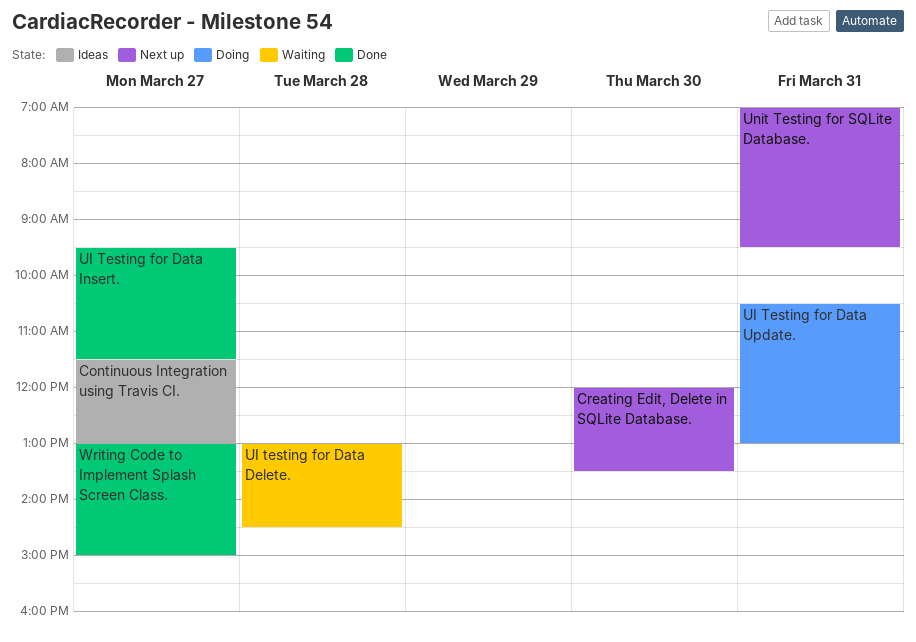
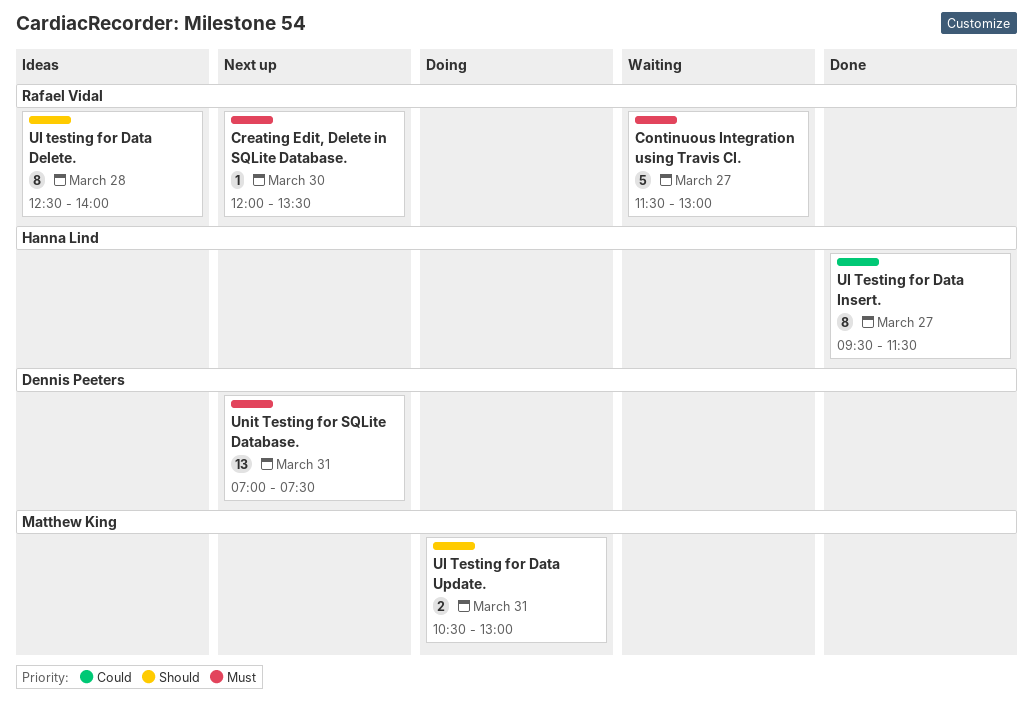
Continuous Integration using Travis CI., status: Ideas -> Waiting
UI testing for Data Delete., status: Waiting -> Ideas
UI testing for Data Delete., begins: 13:00 -> 12:30
UI testing for Data Delete., ends: 14:30 -> 14:00
Unit Testing for SQLite Database., ends: 09:30 -> 07:30
Writing Code to Implement Splash Screen Class.: present -> none

